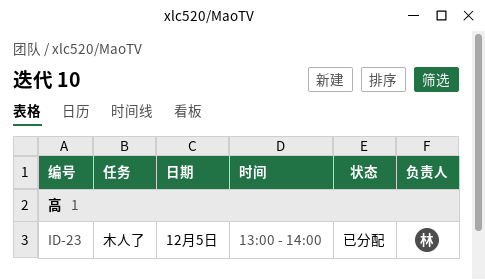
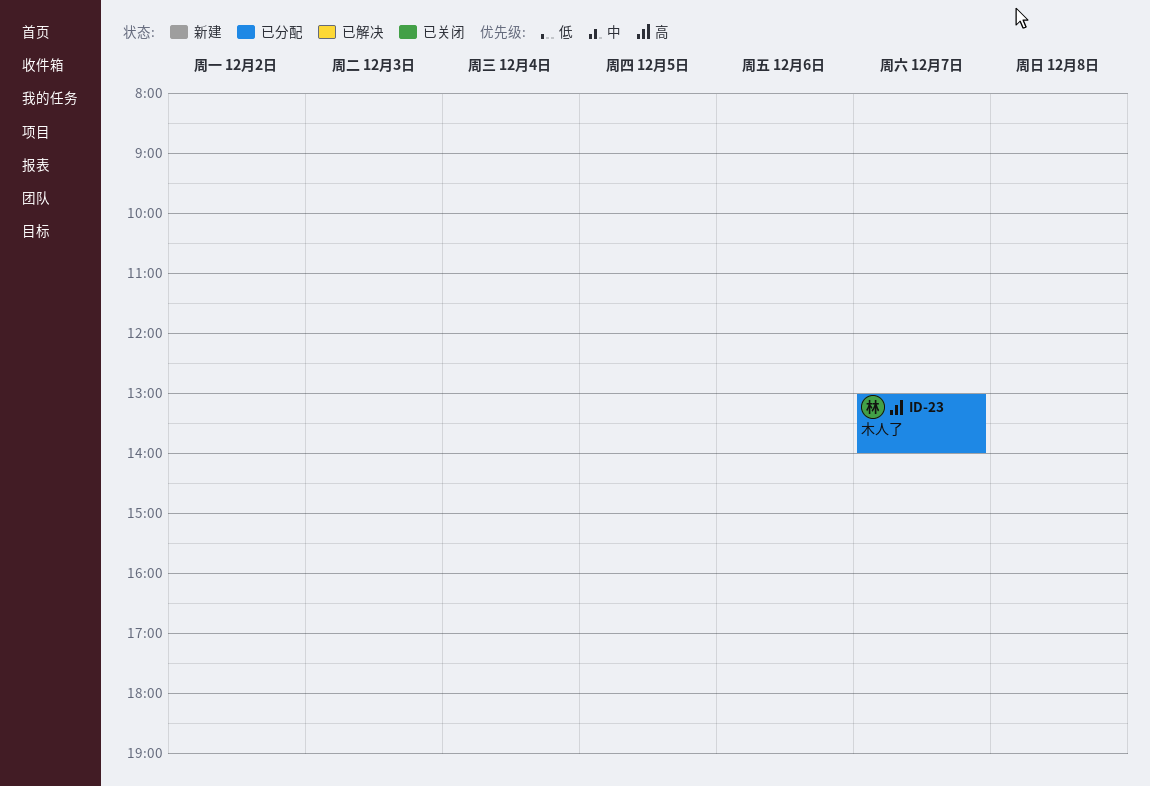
ID-23, day: Dec 5 -> Dec 7

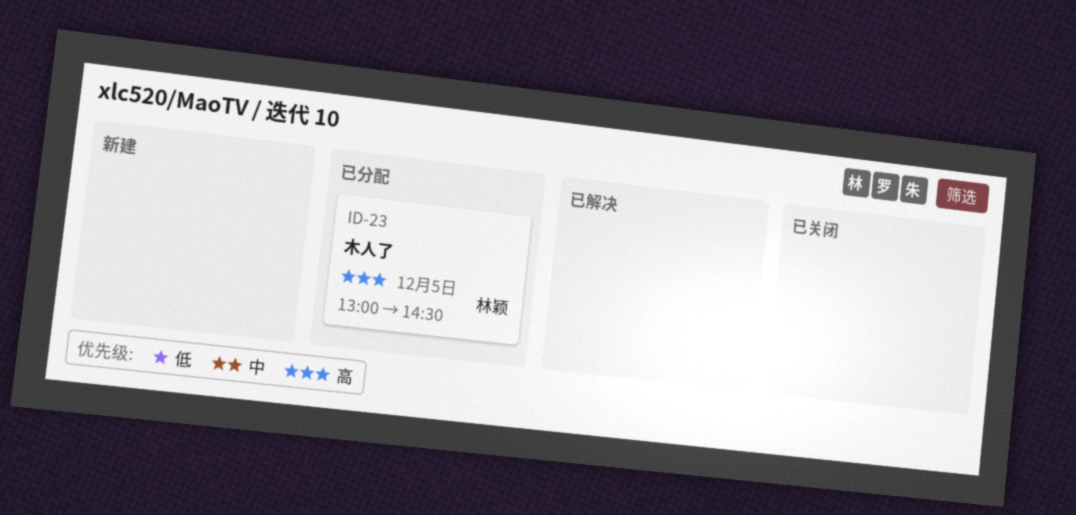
ID-23, day: Dec 7 -> Dec 5
ID-23, ends: 14:00 -> 14:30

